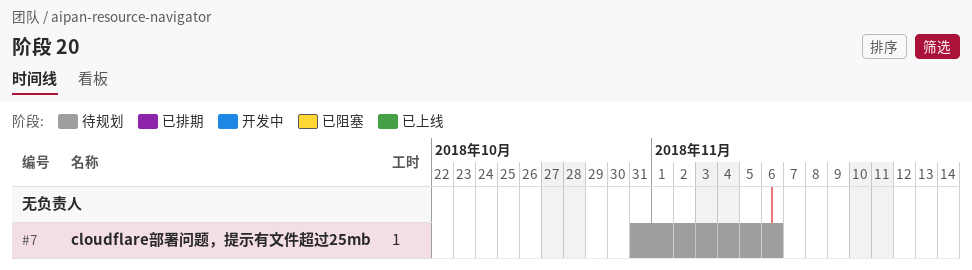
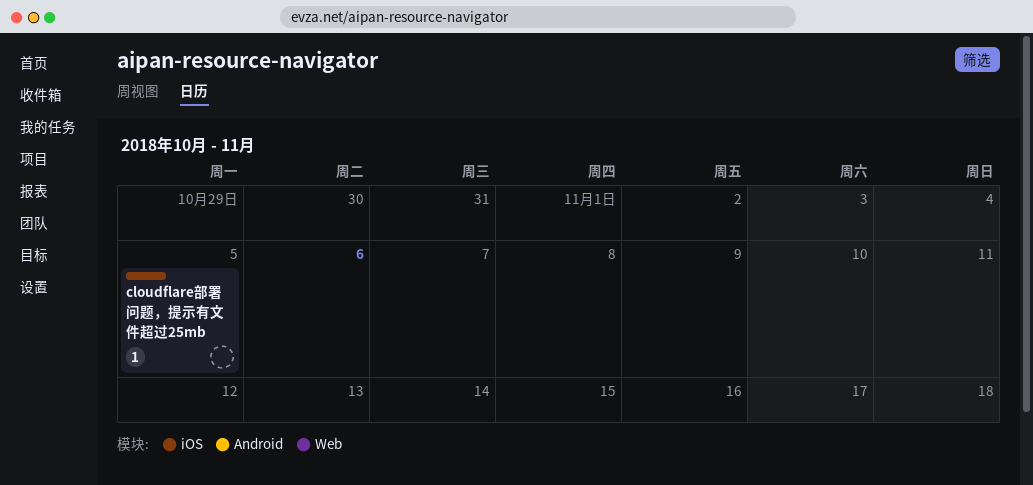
cloudflare部署问题，提示有文件超过25mb, due: Nov 6 -> Nov 5

